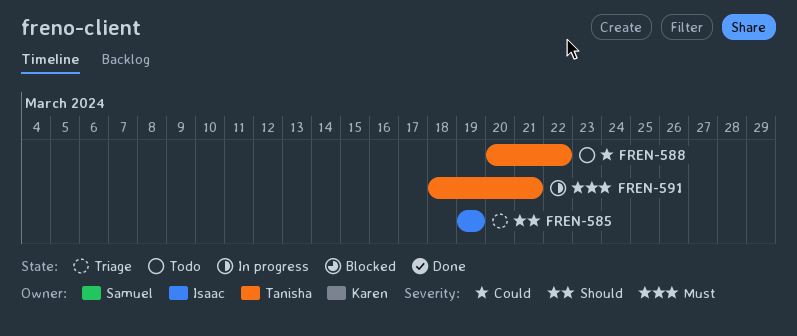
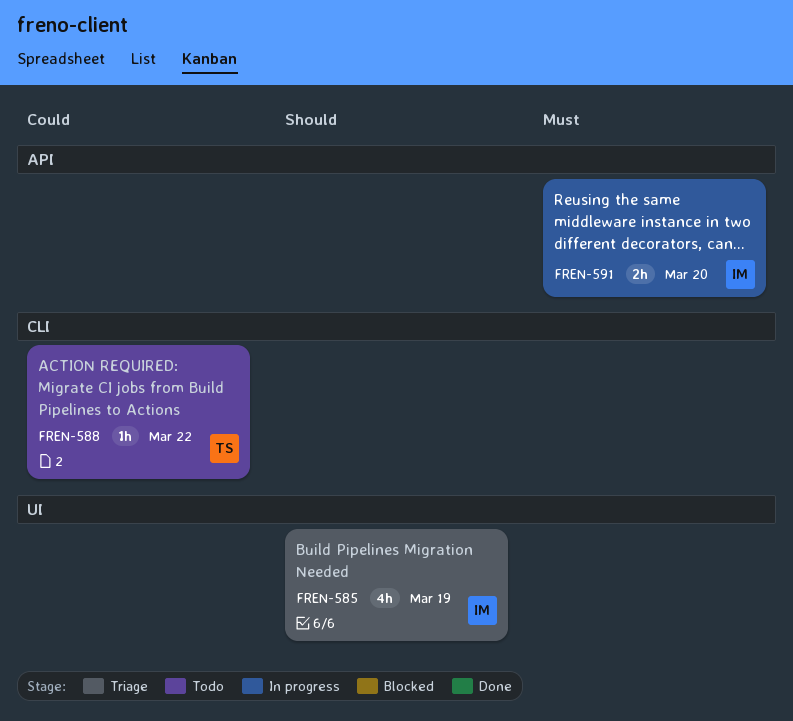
FREN-591, owner: Tanisha -> Isaac
FREN-591, due: Mar 21 -> Mar 20

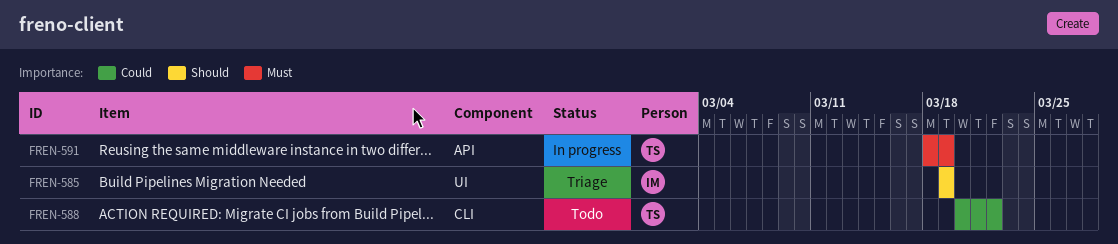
FREN-591, owner: IM -> TS
FREN-591, due: Mar 20 -> Mar 19

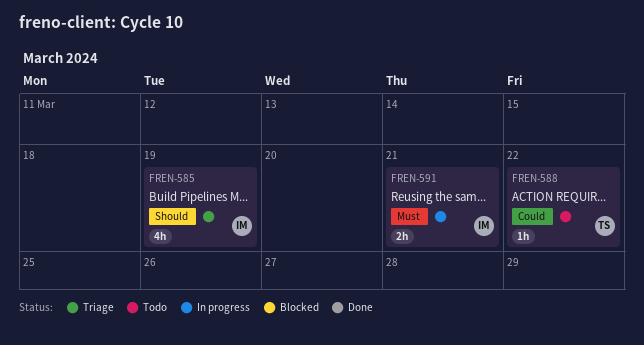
FREN-591, owner: TS -> IM
FREN-591, due: Mar 19 -> Mar 21

